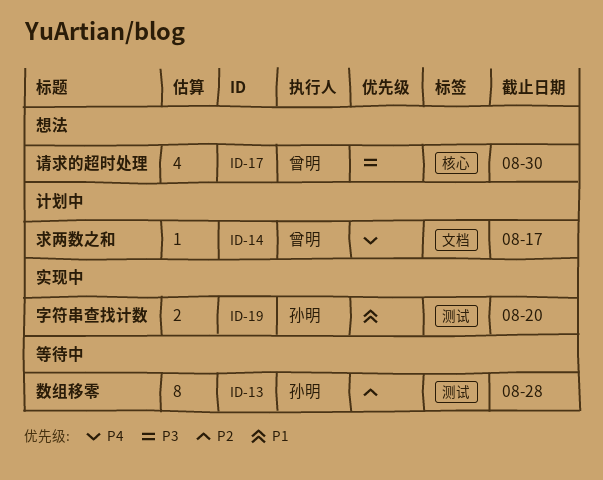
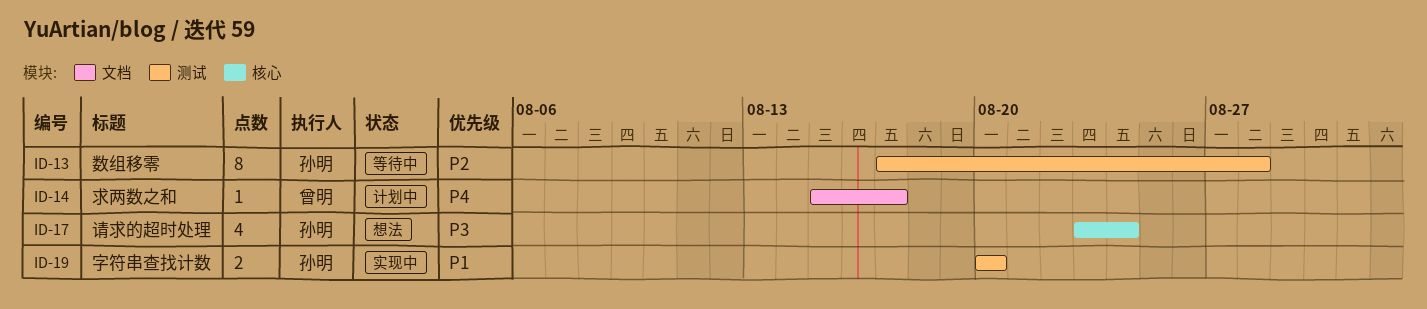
ID-17, owner: 曾明 -> 孙明
ID-17, due: Aug 30 -> Aug 24

